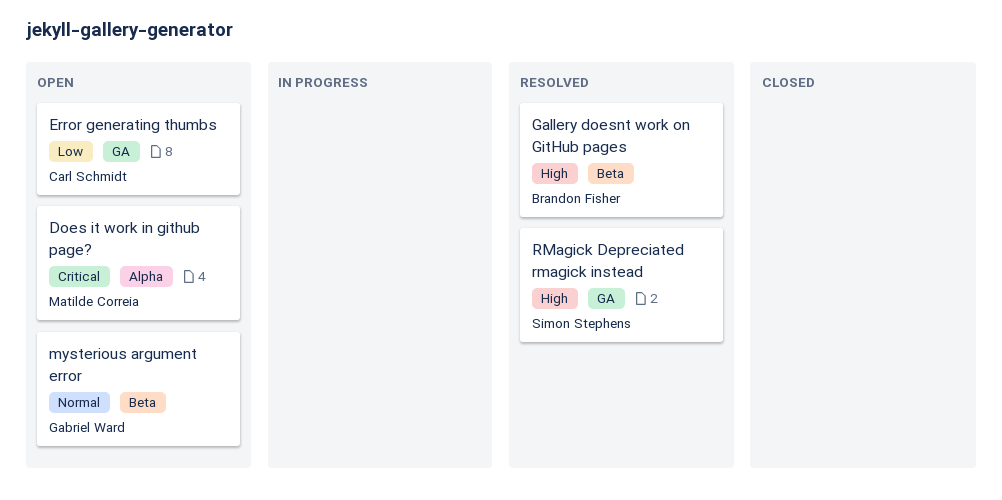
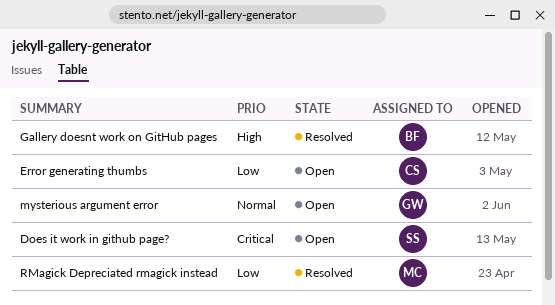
Does it work in github page?, owner: Matilde Correia -> Simon Stephens
RMagick Depreciated rmagick instead, owner: Simon Stephens -> Matilde Correia
RMagick Depreciated rmagick instead, priority: High -> Low

